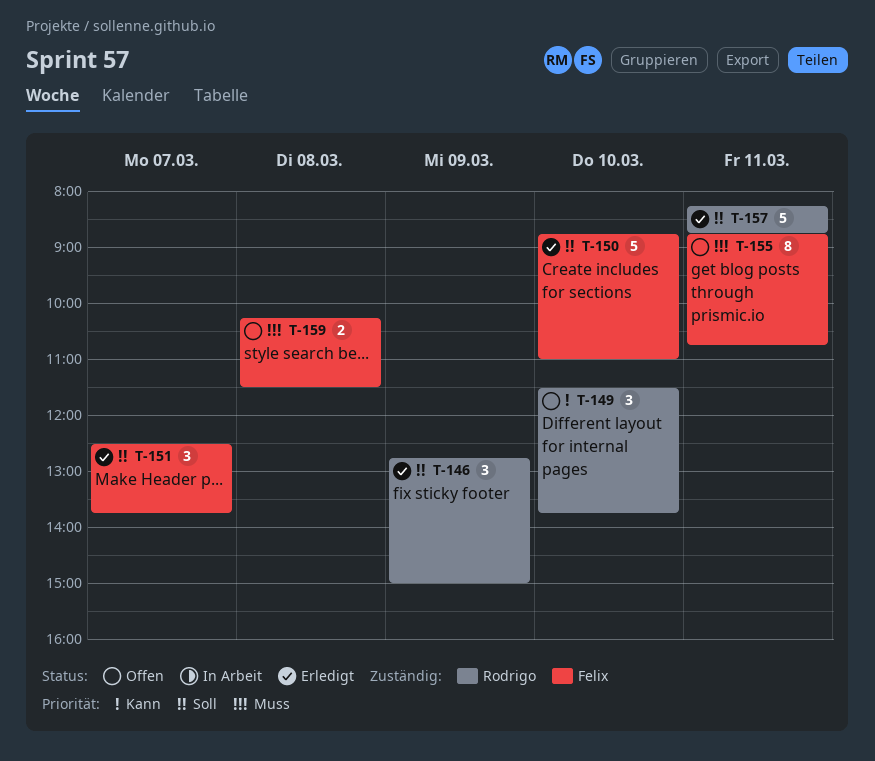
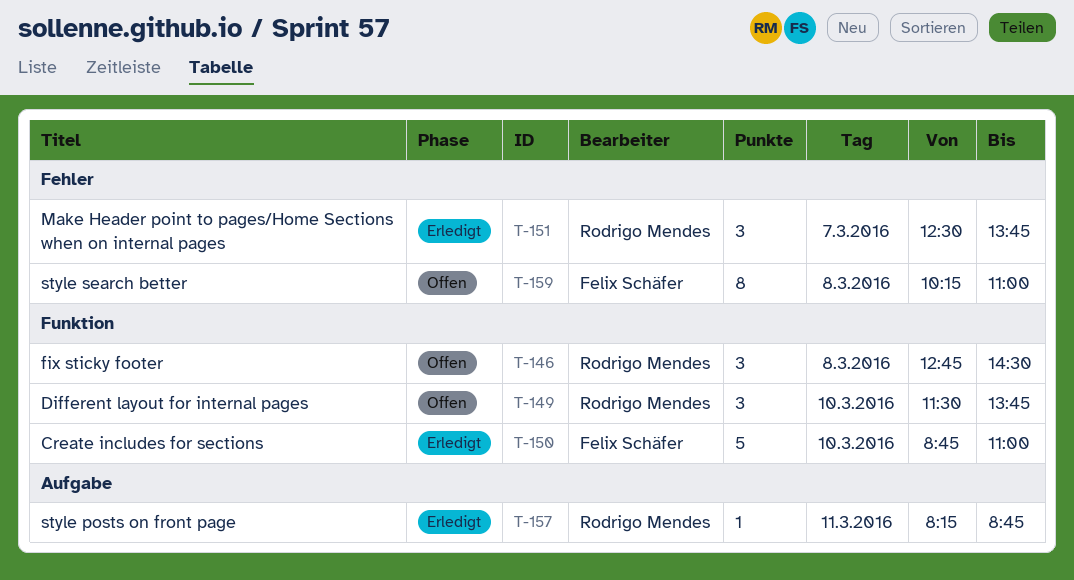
T-146, status: Erledigt -> Offen
T-146, day: Mar 9 -> Mar 8
T-146, ends: 15:00 -> 14:30
T-151, owner: Felix Schäfer -> Rodrigo Mendes
T-155: present -> none
T-157, estimate: 5 -> 1
T-159, estimate: 2 -> 8
T-159, ends: 11:30 -> 11:00

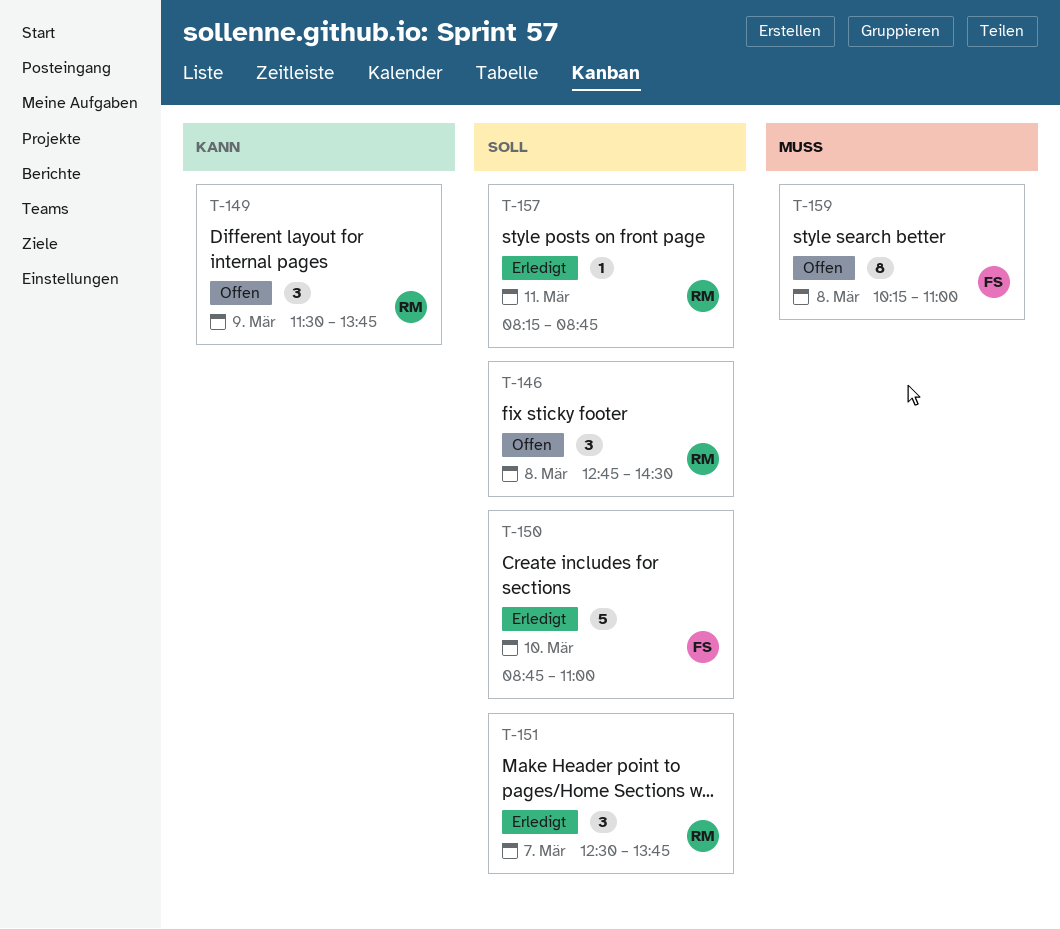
T-149, day: Mar 10 -> Mar 9

